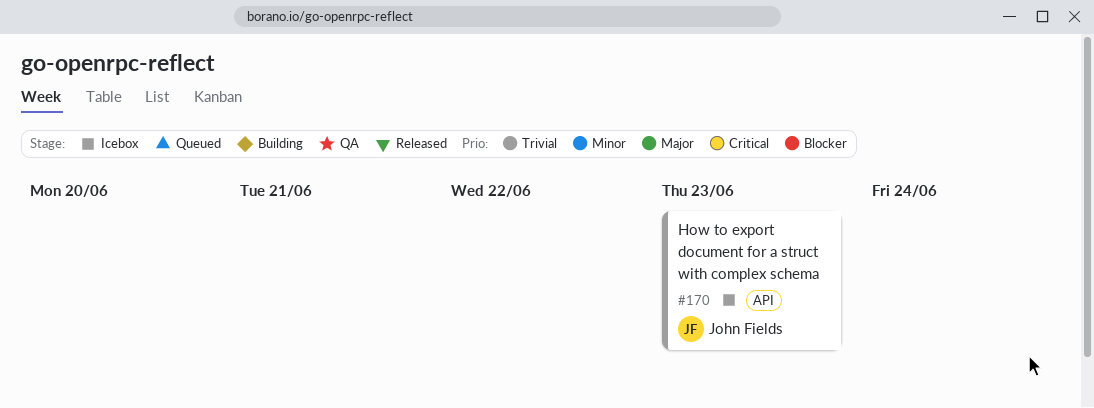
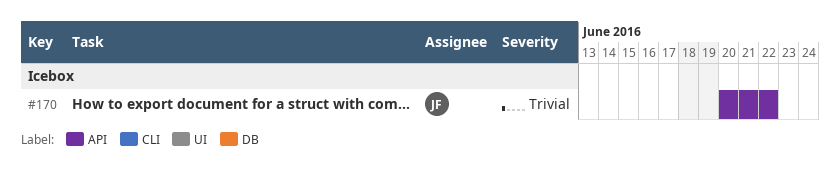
#170, due: Jun 23 -> Jun 22

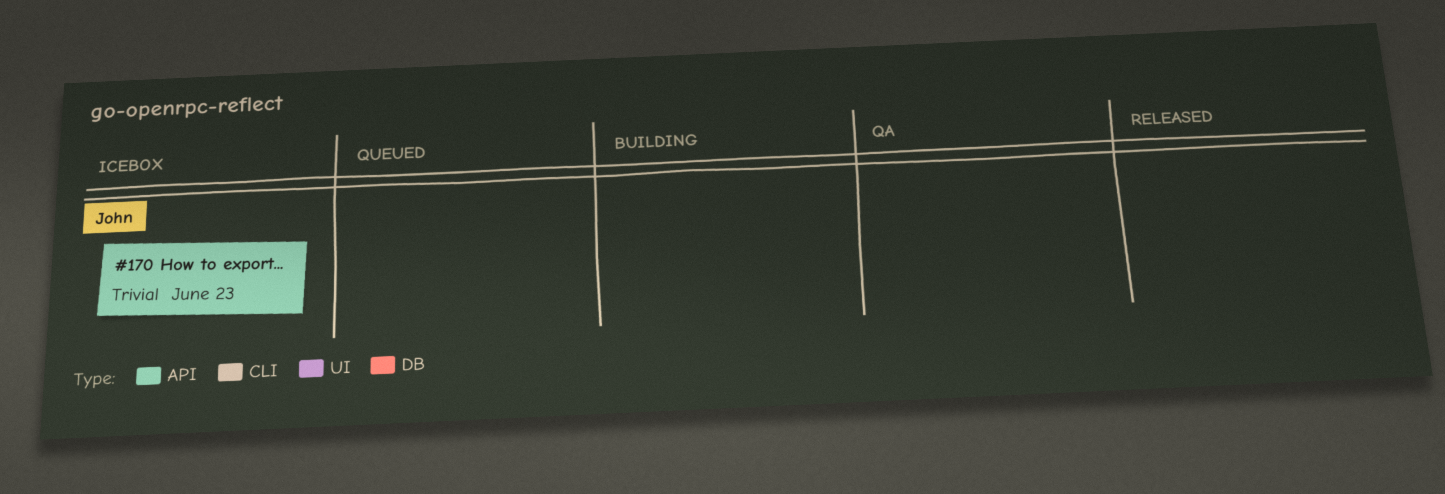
#170, due: Jun 22 -> Jun 23

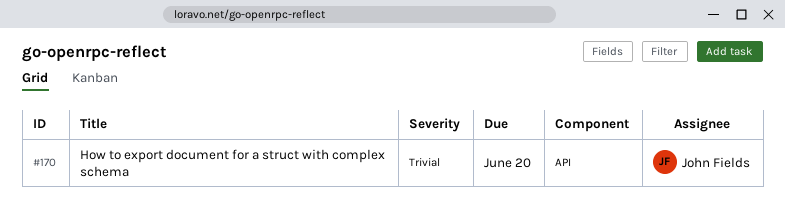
#170, due: Jun 23 -> Jun 20

